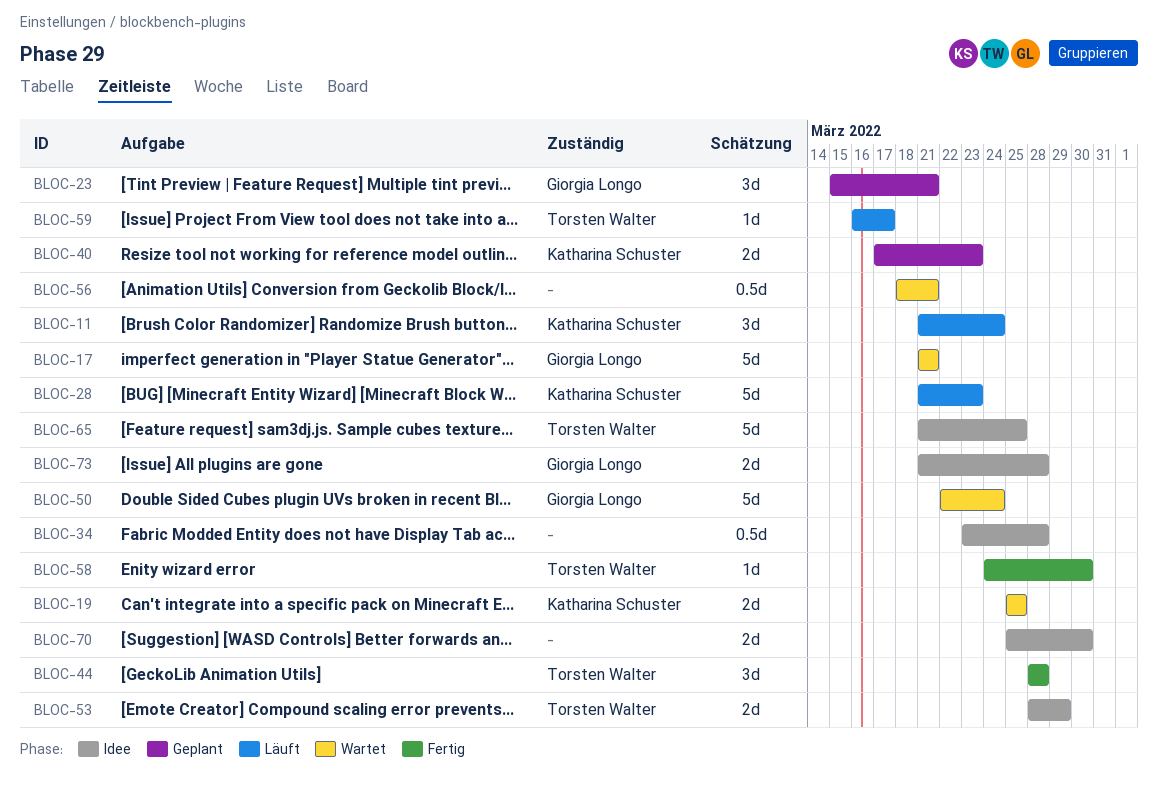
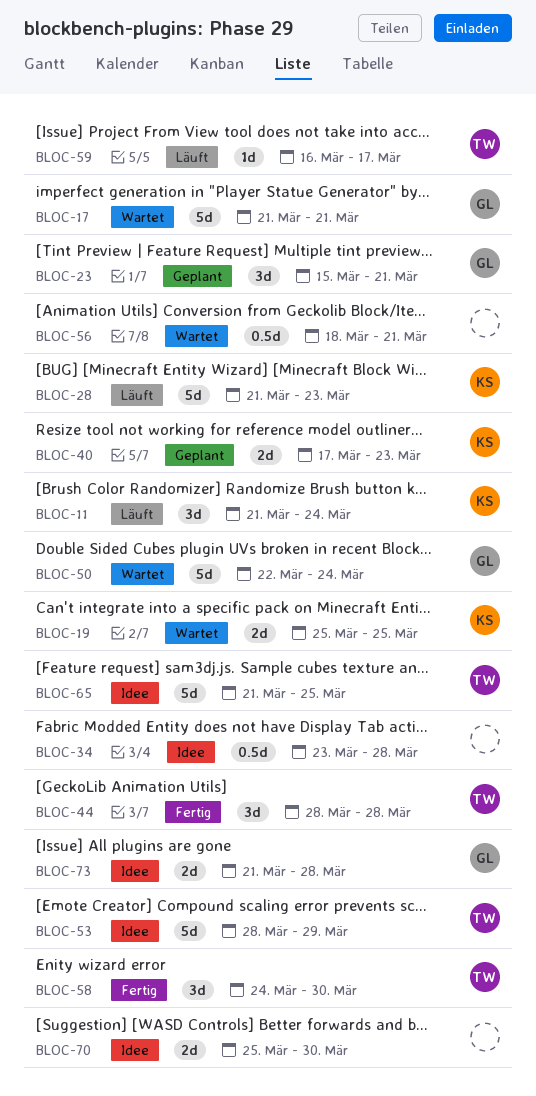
BLOC-53, estimate: 2d -> 5d
BLOC-58, estimate: 1d -> 3d

